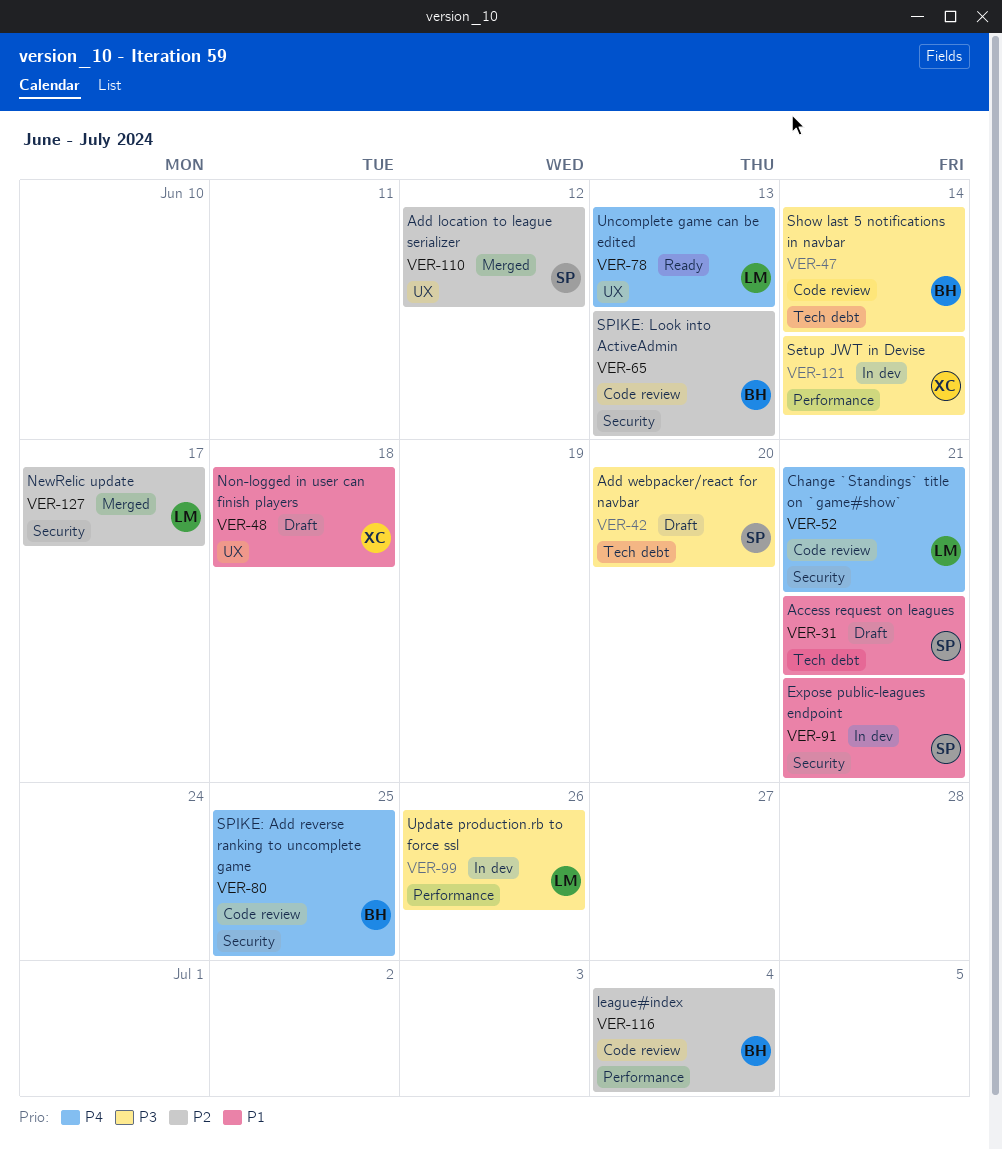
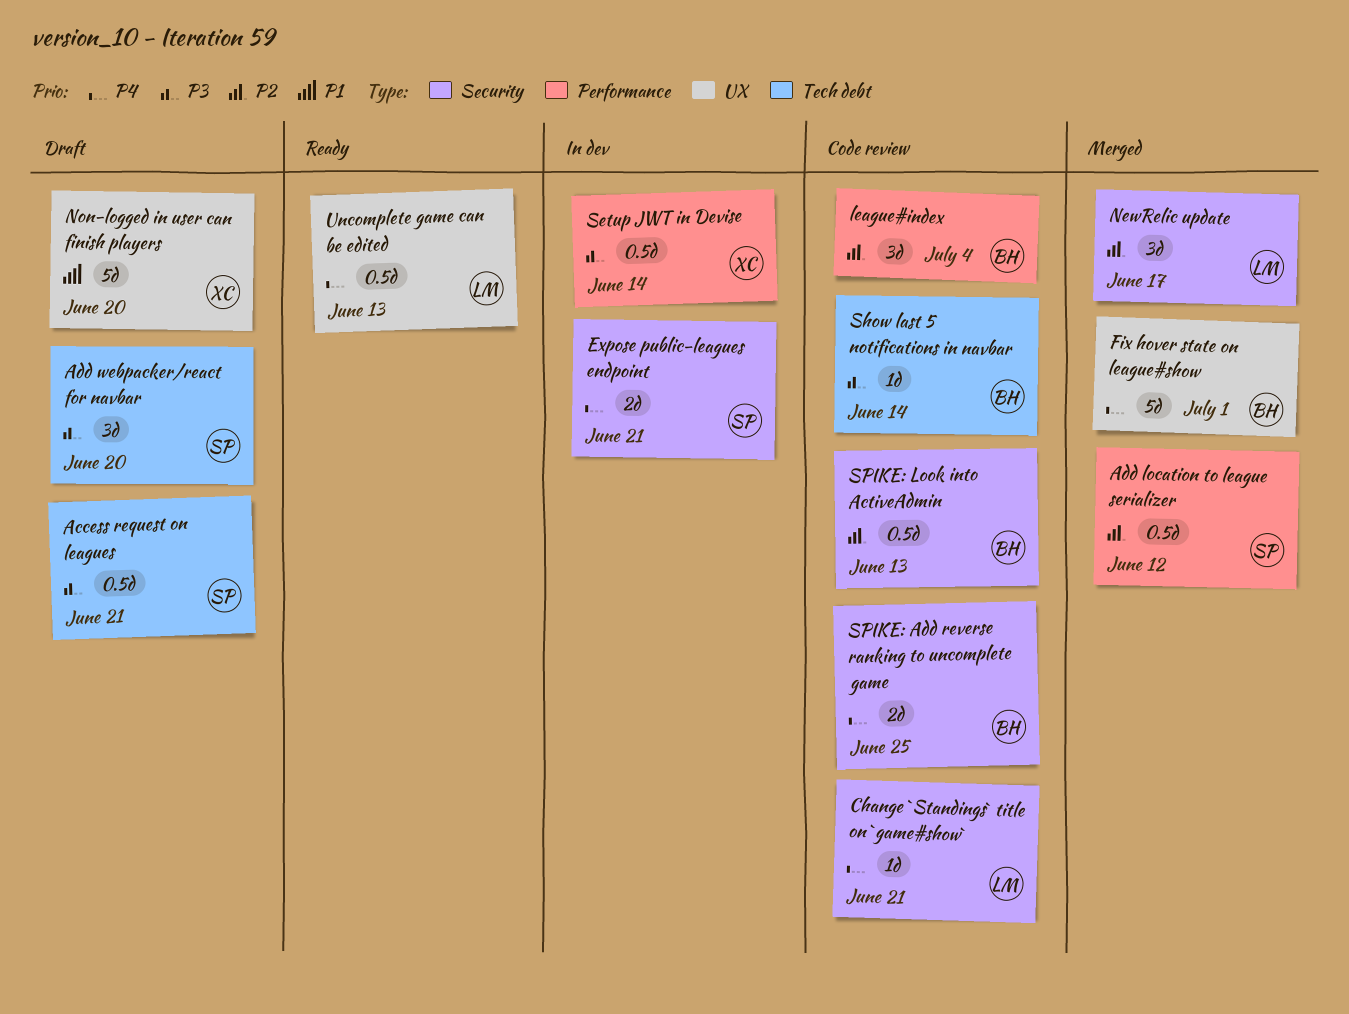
Access request on leagues, priority: P1 -> P3
Add location to league serializer, label: UX -> Performance
Expose public-leagues endpoint, priority: P1 -> P4
Fix hover state on league#show: none -> present
Non-logged in user can finish players, due: Jun 18 -> Jun 20
Update production.rb to force ssl: present -> none

